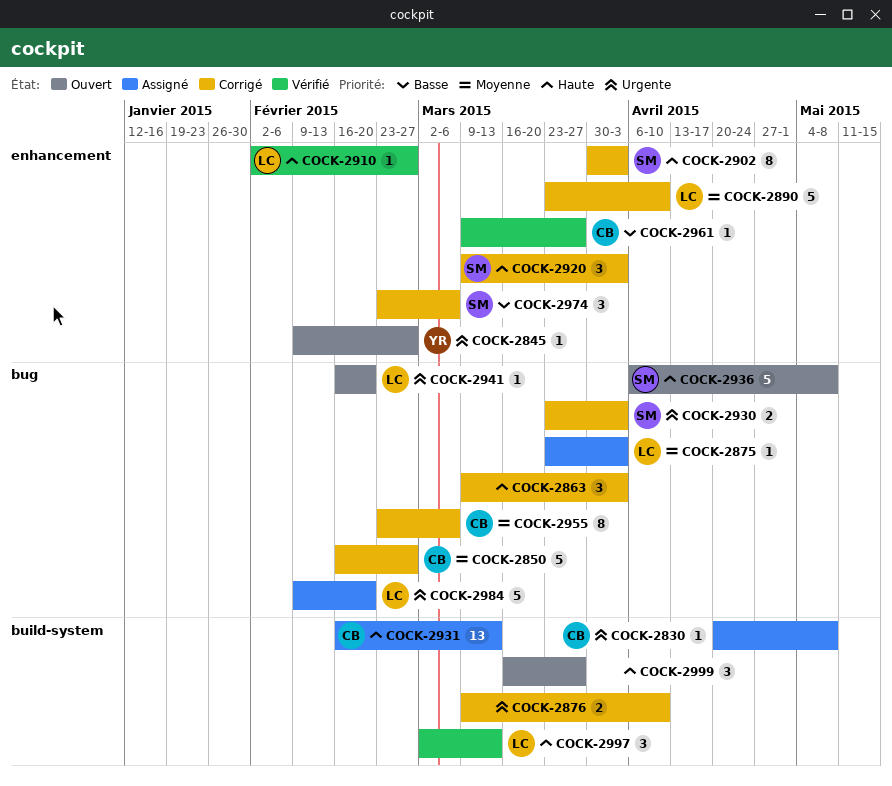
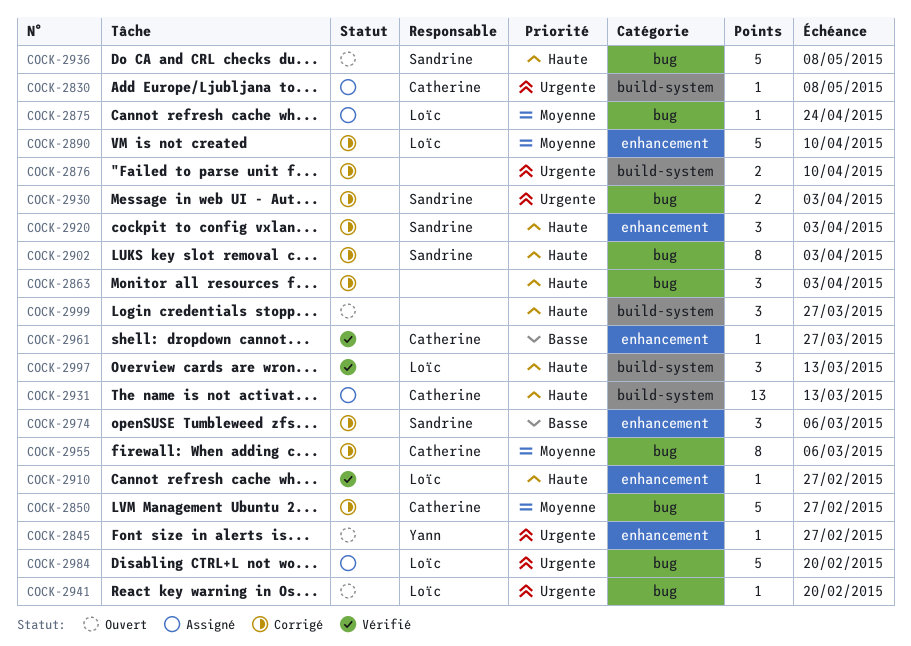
COCK-2875, due: Apr 3 -> Apr 24
COCK-2902, label: enhancement -> bug

